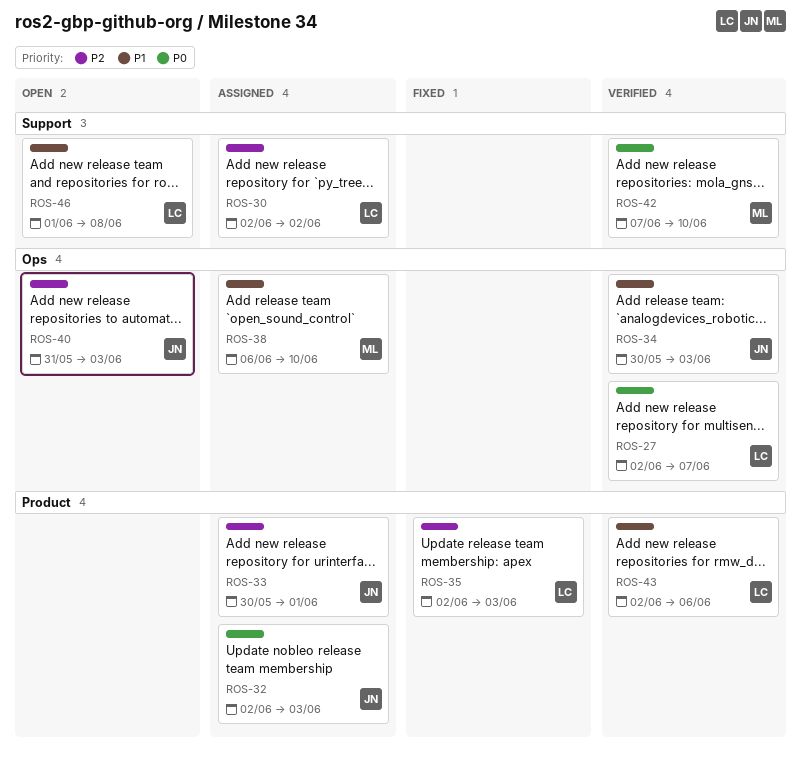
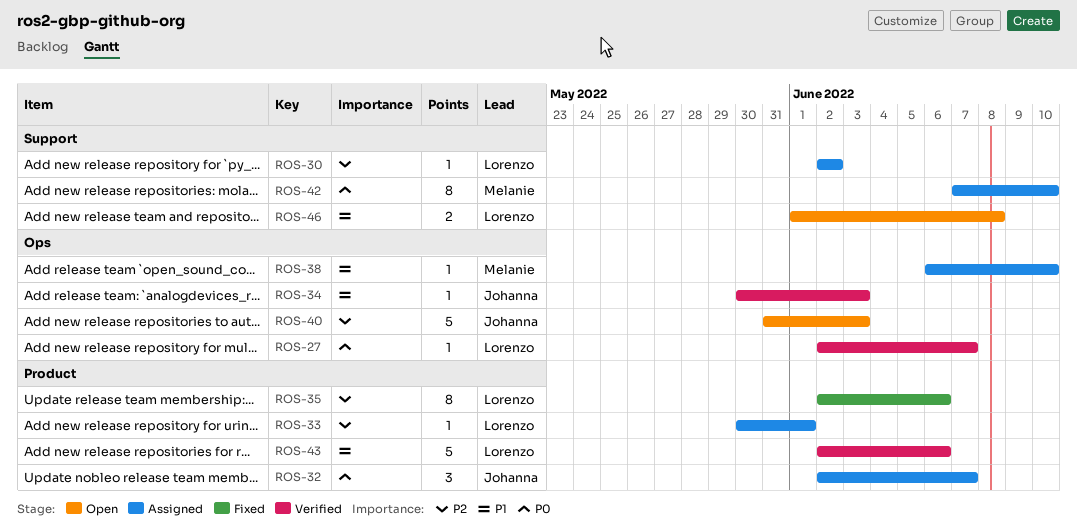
ROS-32, due: Jun 3 -> Jun 7
ROS-33, owner: Johanna -> Lorenzo
ROS-35, due: Jun 3 -> Jun 6
ROS-42, status: Verified -> Assigned

